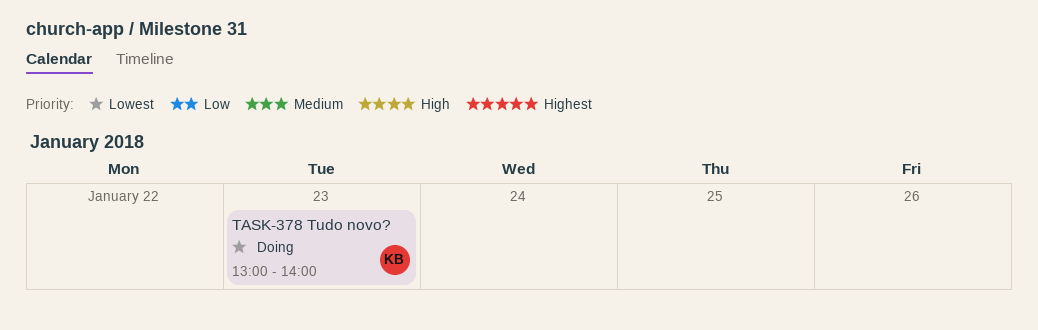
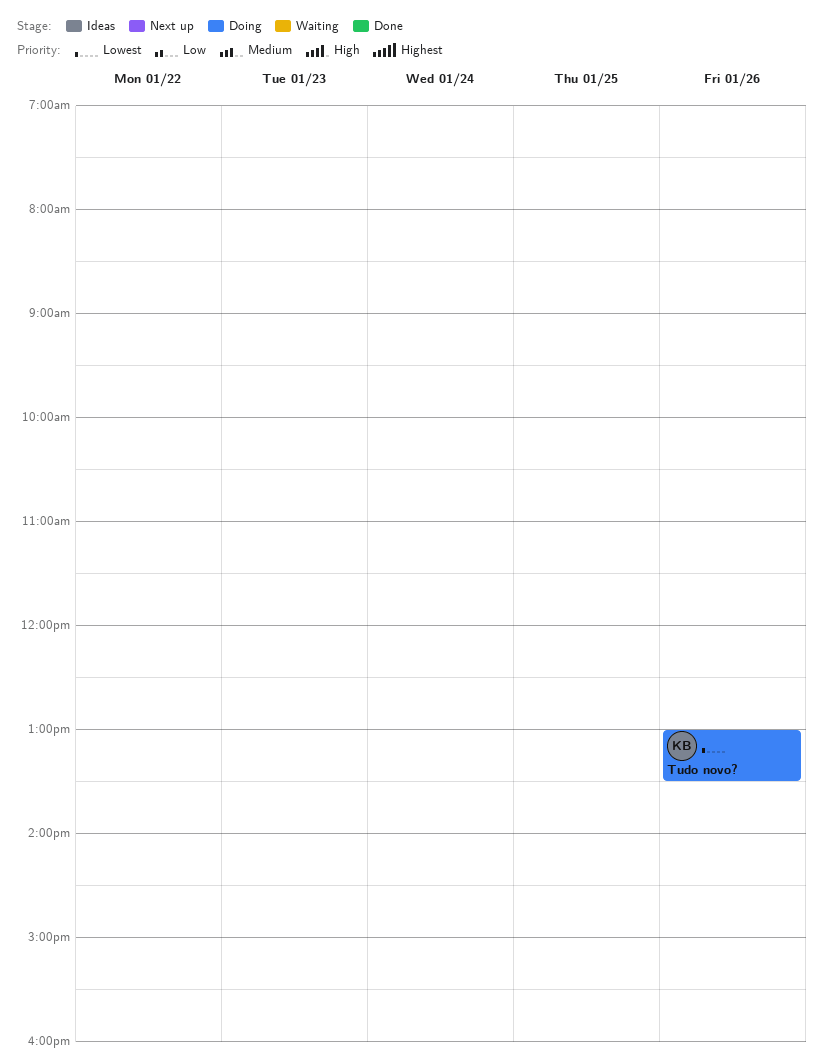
Tudo novo?, day: Jan 23 -> Jan 26
Tudo novo?, ends: 14:00 -> 13:30

